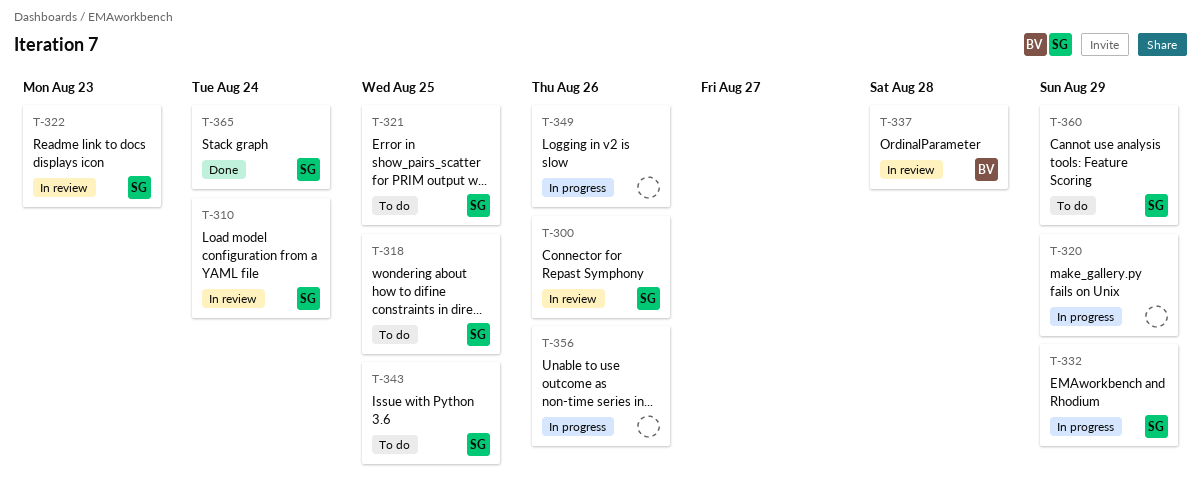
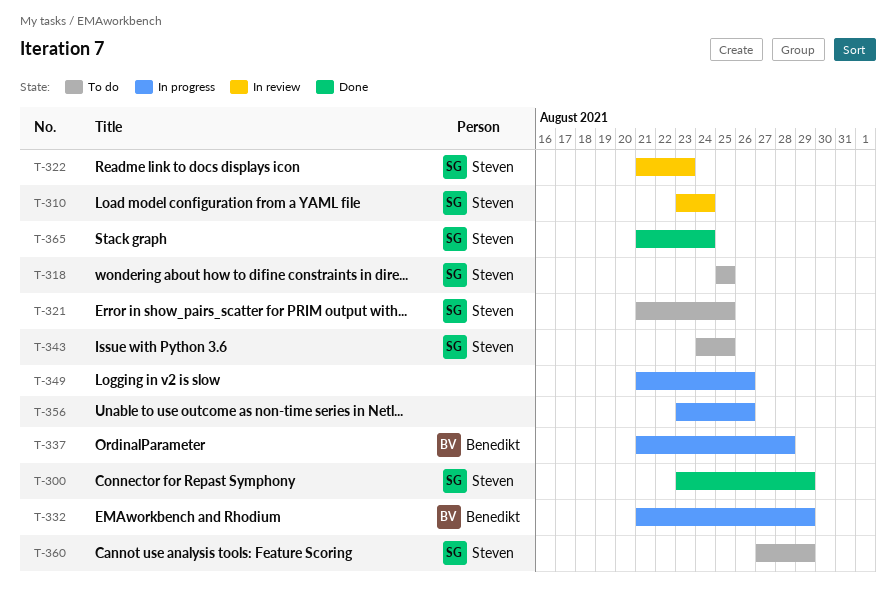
T-300, status: In review -> Done
T-300, due: Aug 26 -> Aug 29
T-320: present -> none
T-332, owner: Steven -> Benedikt
T-337, status: In review -> In progress

